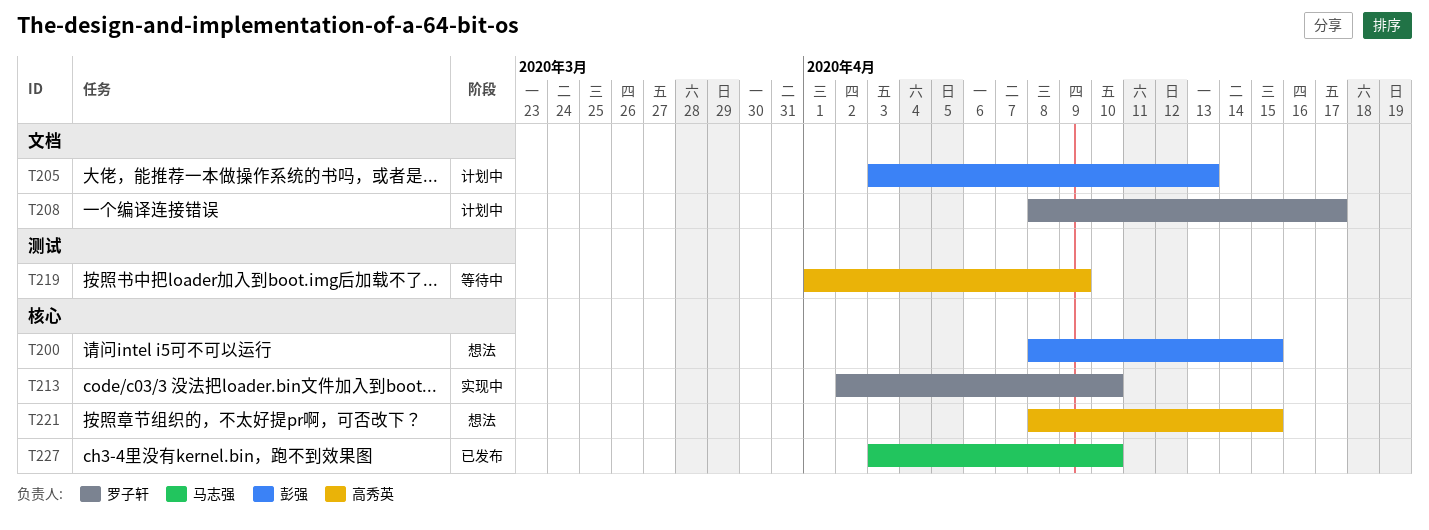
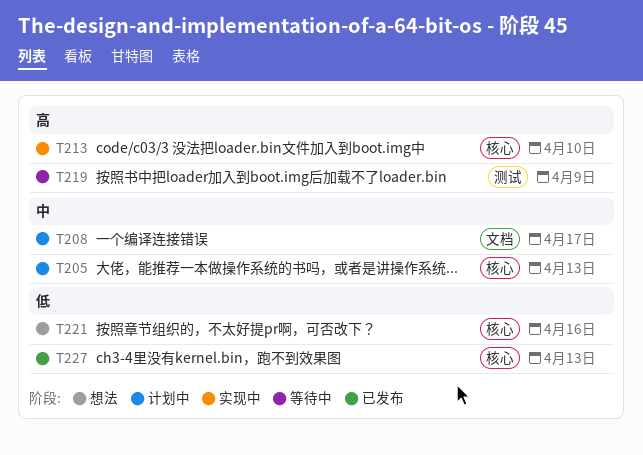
T200: present -> none
T205, label: 文档 -> 核心
T221, due: Apr 15 -> Apr 16
T227, due: Apr 10 -> Apr 13

